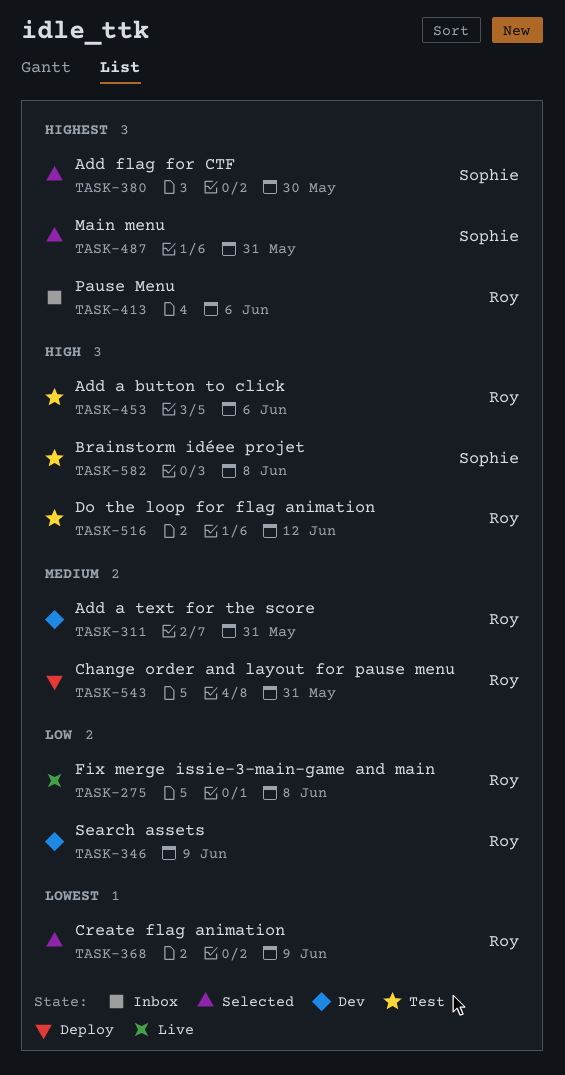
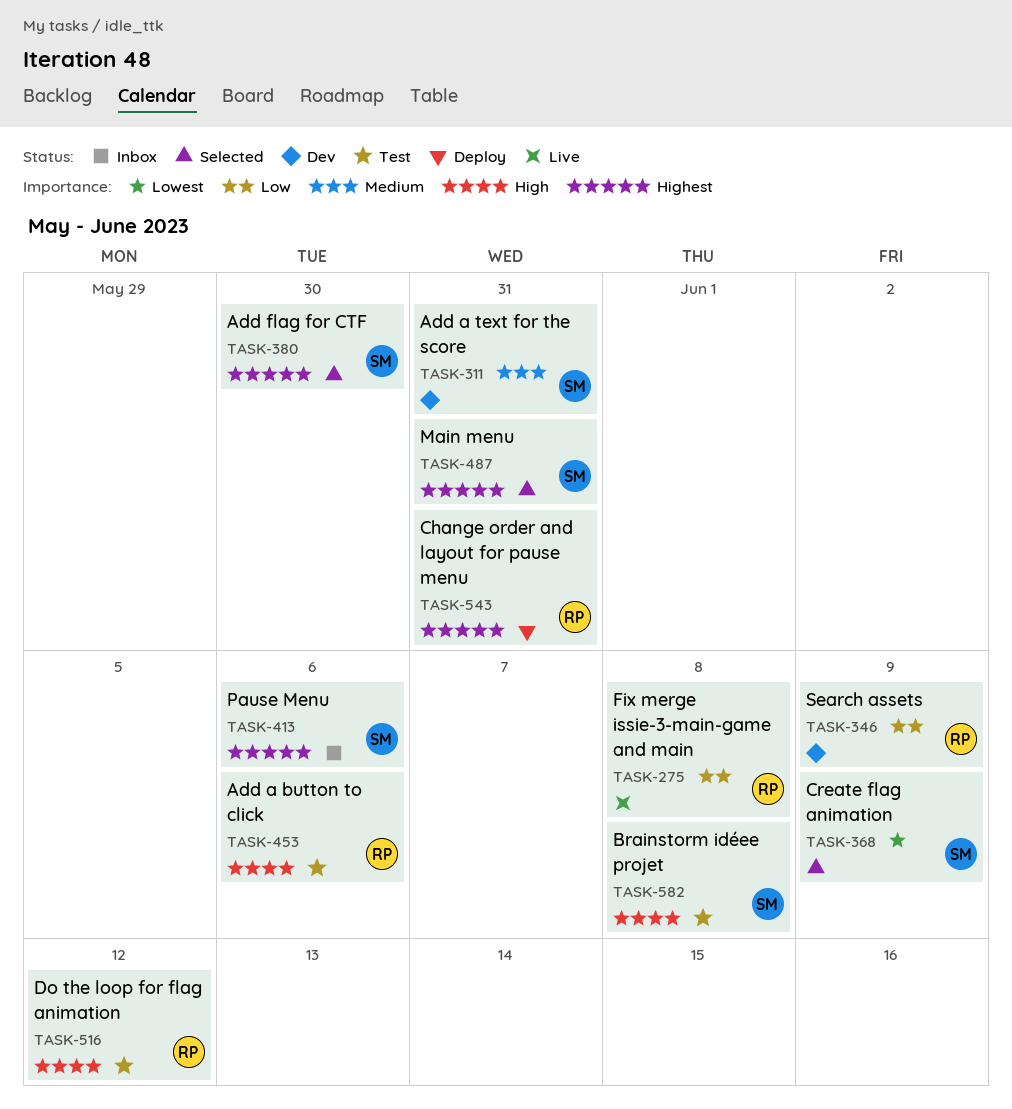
TASK-311, owner: Roy -> Sophie
TASK-368, owner: Roy -> Sophie
TASK-413, owner: Roy -> Sophie
TASK-543, priority: Medium -> Highest

